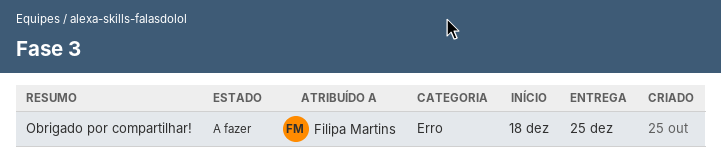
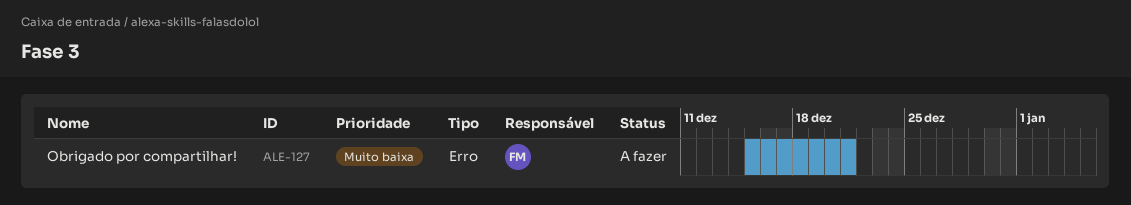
Obrigado por compartilhar!, start: Dec 18 -> Dec 15
Obrigado por compartilhar!, due: Dec 25 -> Dec 21

